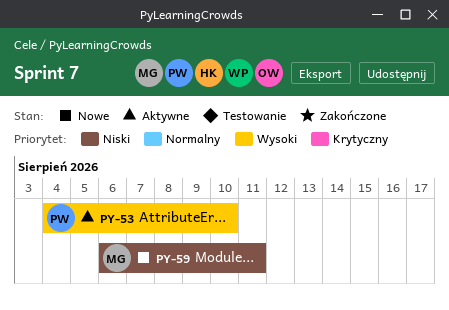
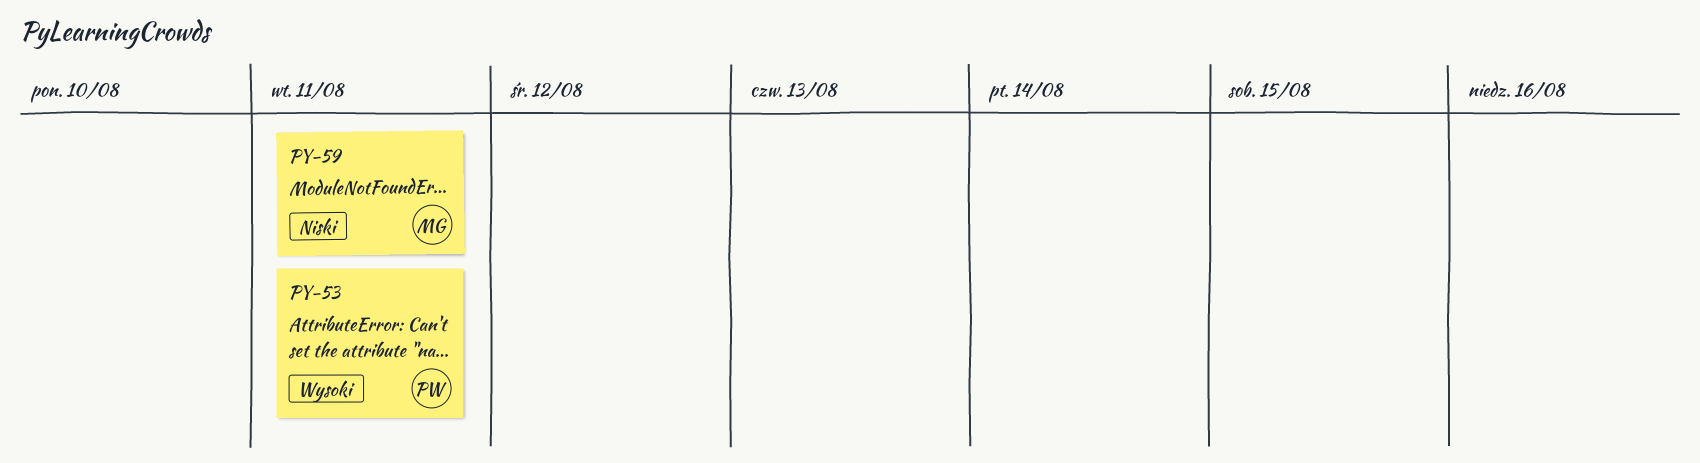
PY-53, due: Aug 10 -> Aug 11

